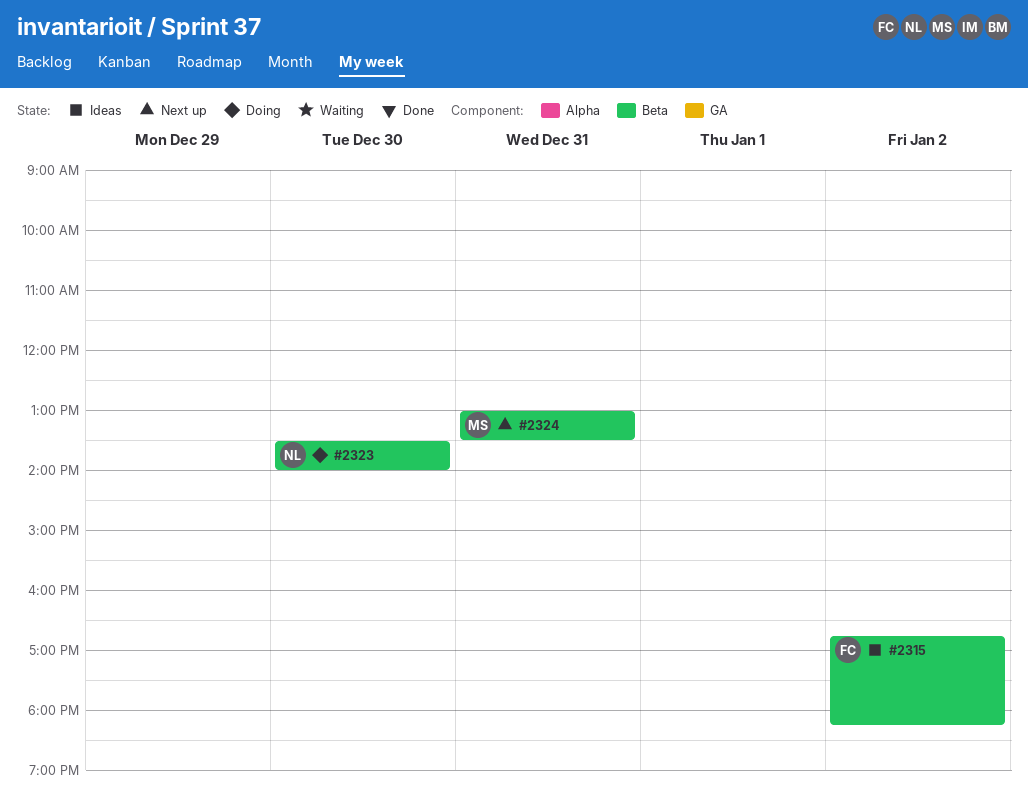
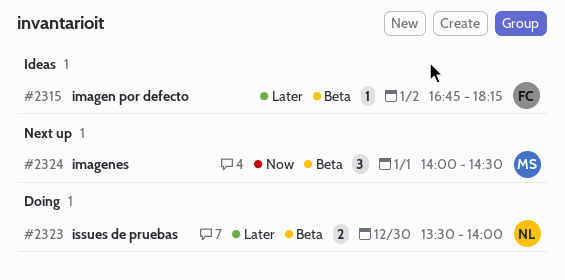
#2324, day: Dec 31 -> Jan 1
#2324, begins: 13:00 -> 14:00
#2324, ends: 13:30 -> 14:30

